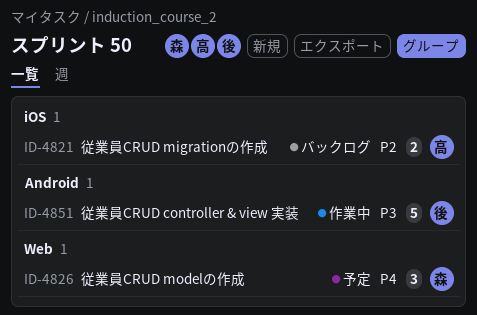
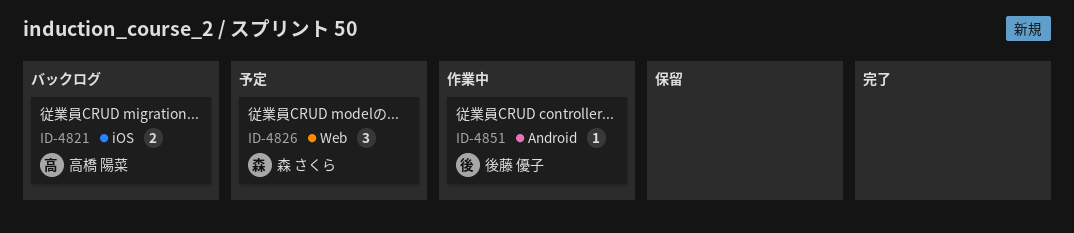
ID-4851, estimate: 5 -> 1

